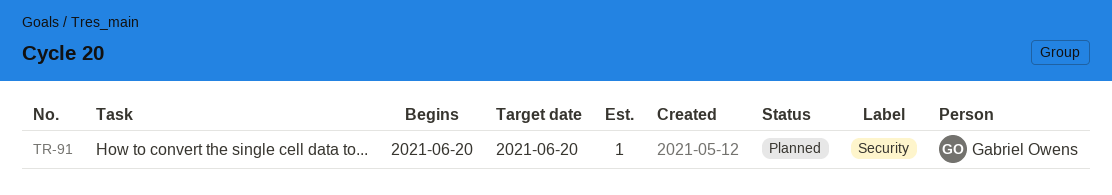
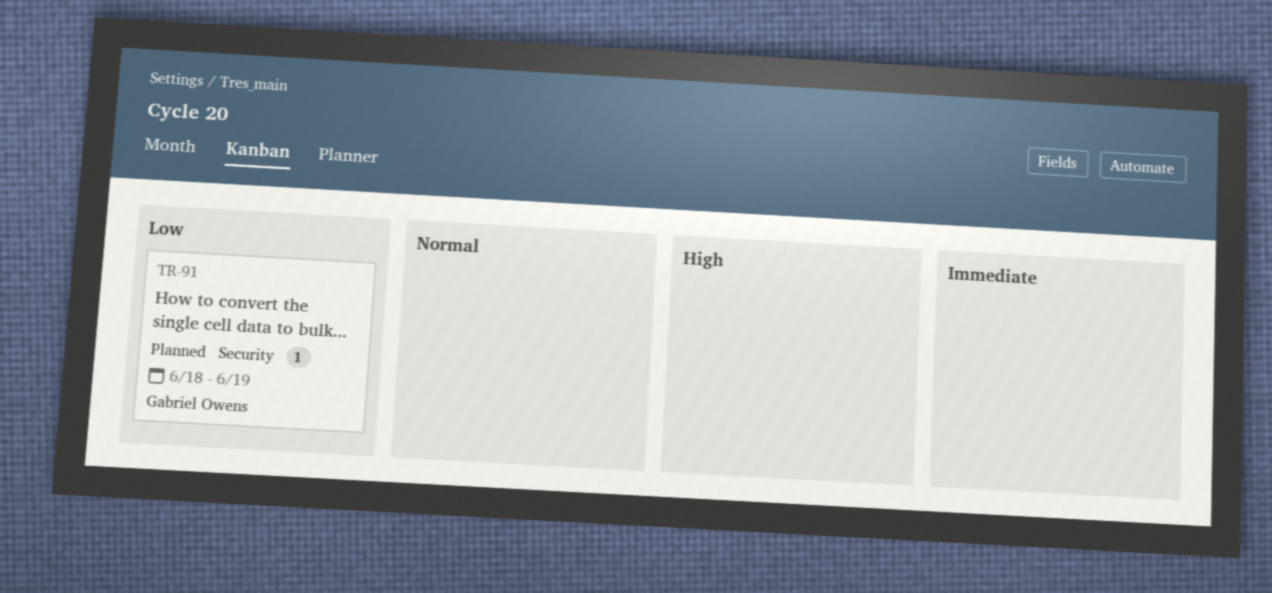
TR-91, start: Jun 20 -> Jun 18
TR-91, due: Jun 20 -> Jun 19

